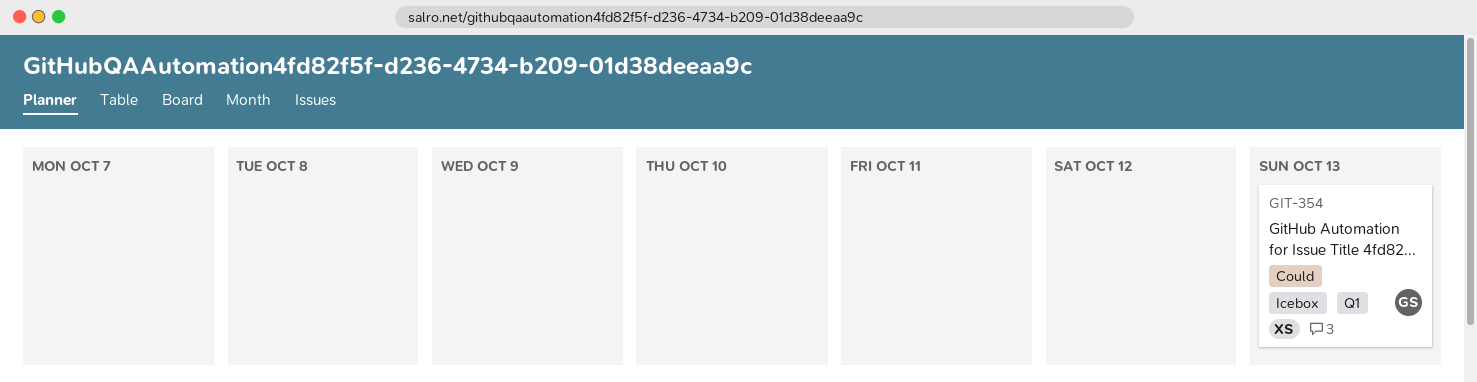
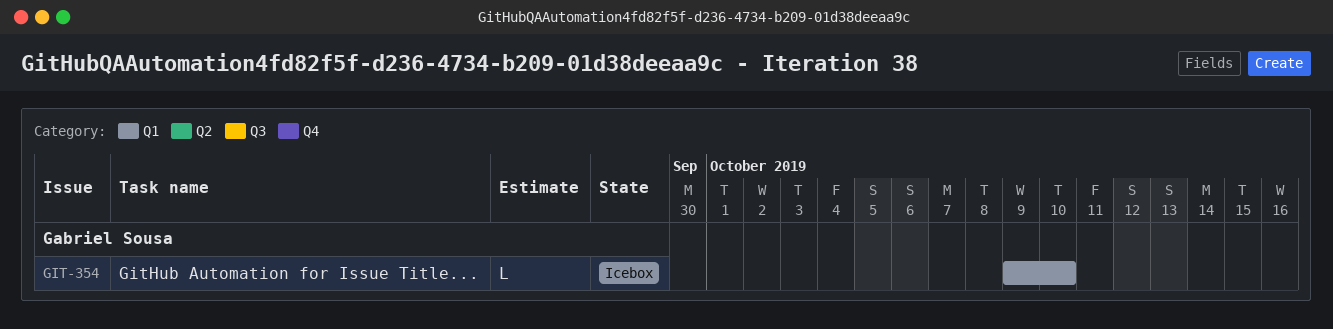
GIT-354, estimate: XS -> L
GIT-354, due: Oct 13 -> Oct 10

